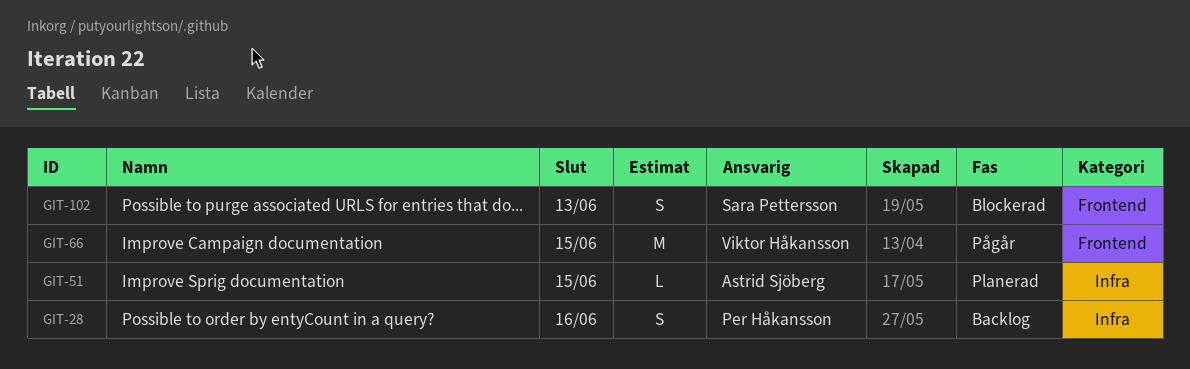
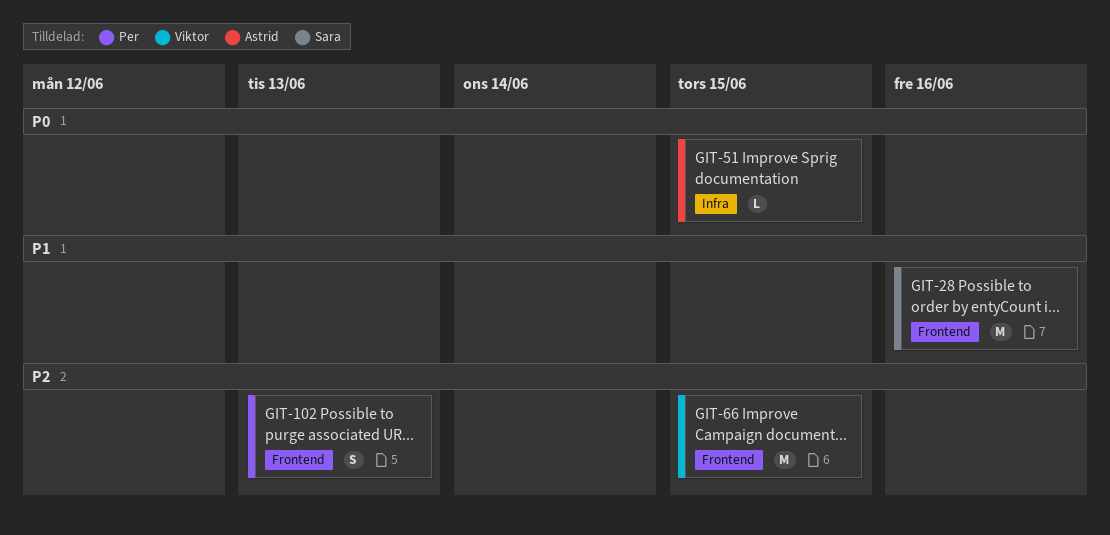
GIT-28, owner: Per Håkansson -> Sara Pettersson
GIT-28, label: Infra -> Frontend
GIT-28, estimate: S -> M
GIT-102, owner: Sara Pettersson -> Per Håkansson

